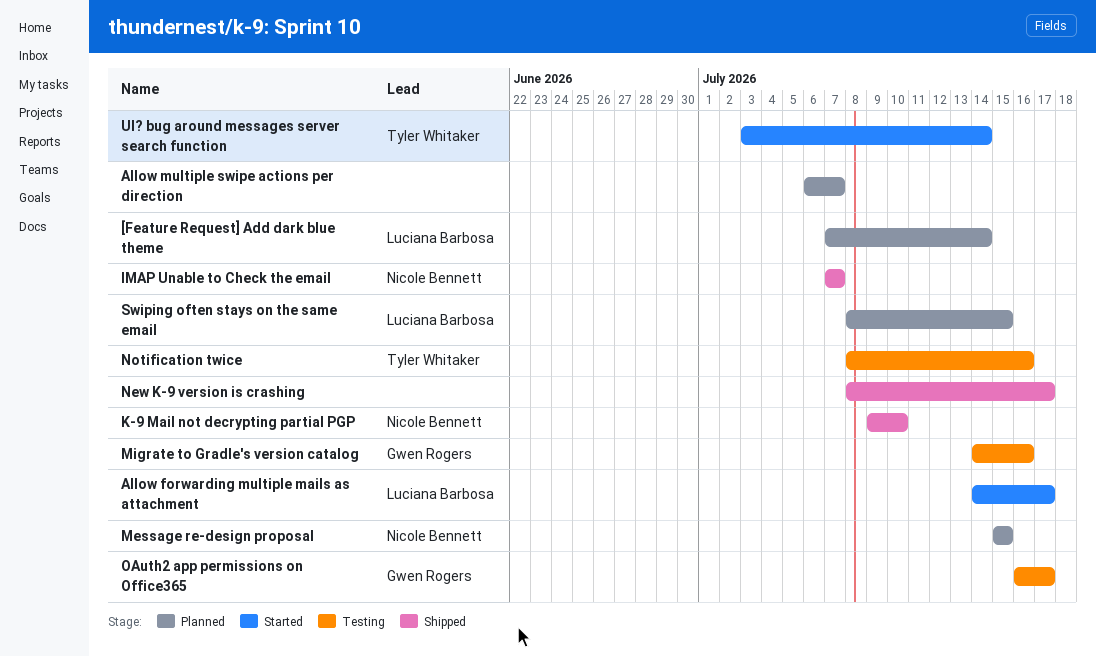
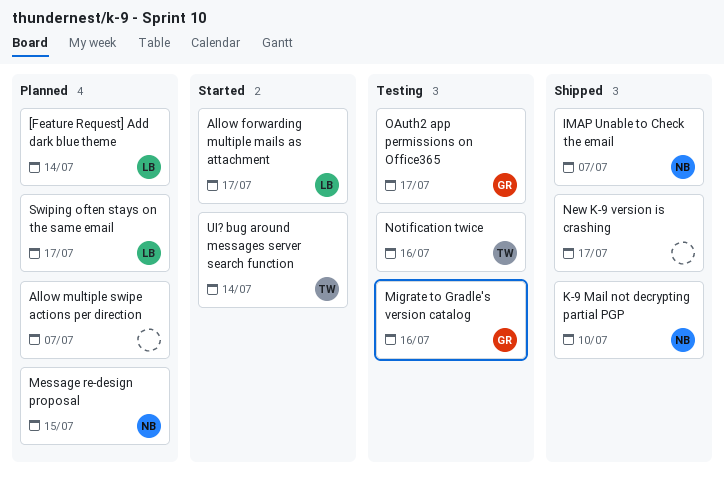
Swiping often stays on the same email, due: Jul 15 -> Jul 17

